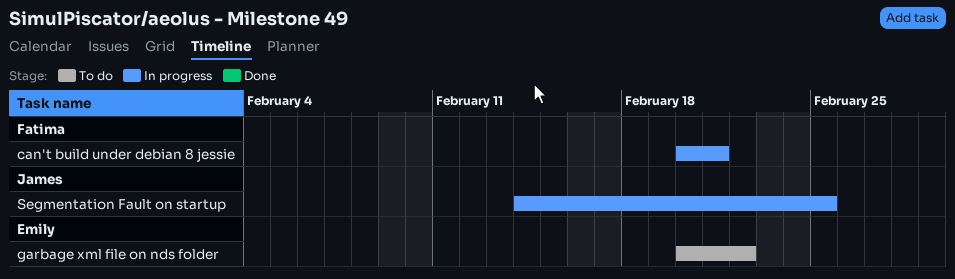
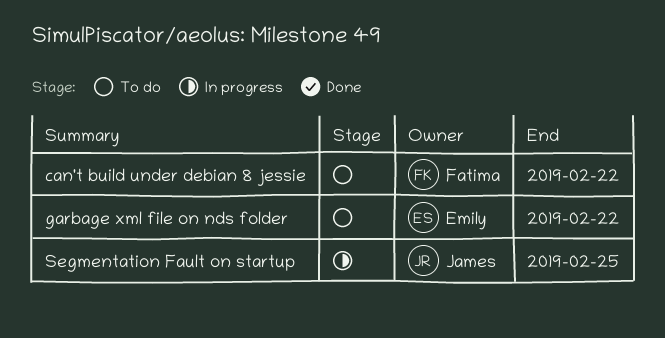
can't build under debian 8 jessie, status: In progress -> To do
can't build under debian 8 jessie, due: Feb 21 -> Feb 22

